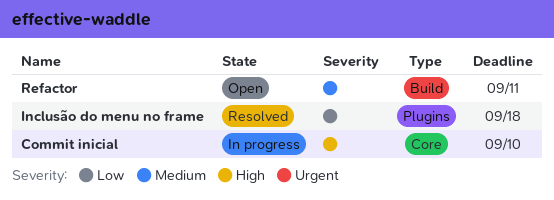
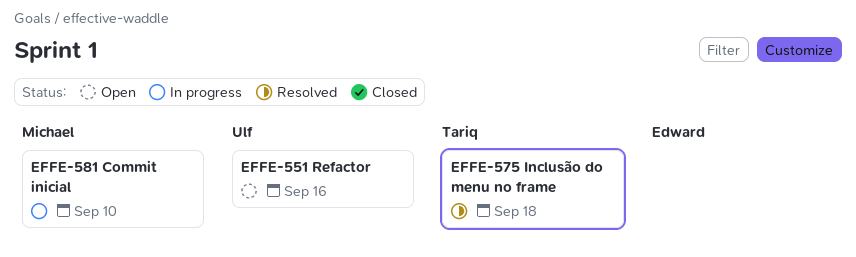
Refactor, due: Sep 11 -> Sep 16

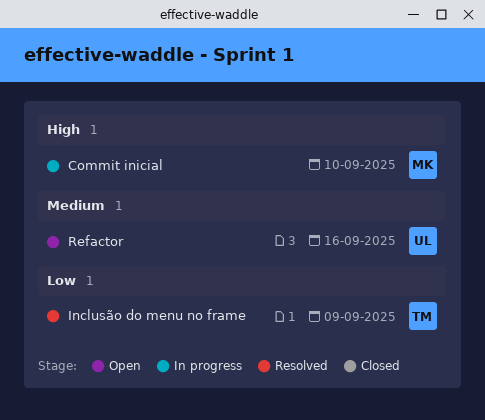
Inclusão do menu no frame, due: Sep 18 -> Sep 9

